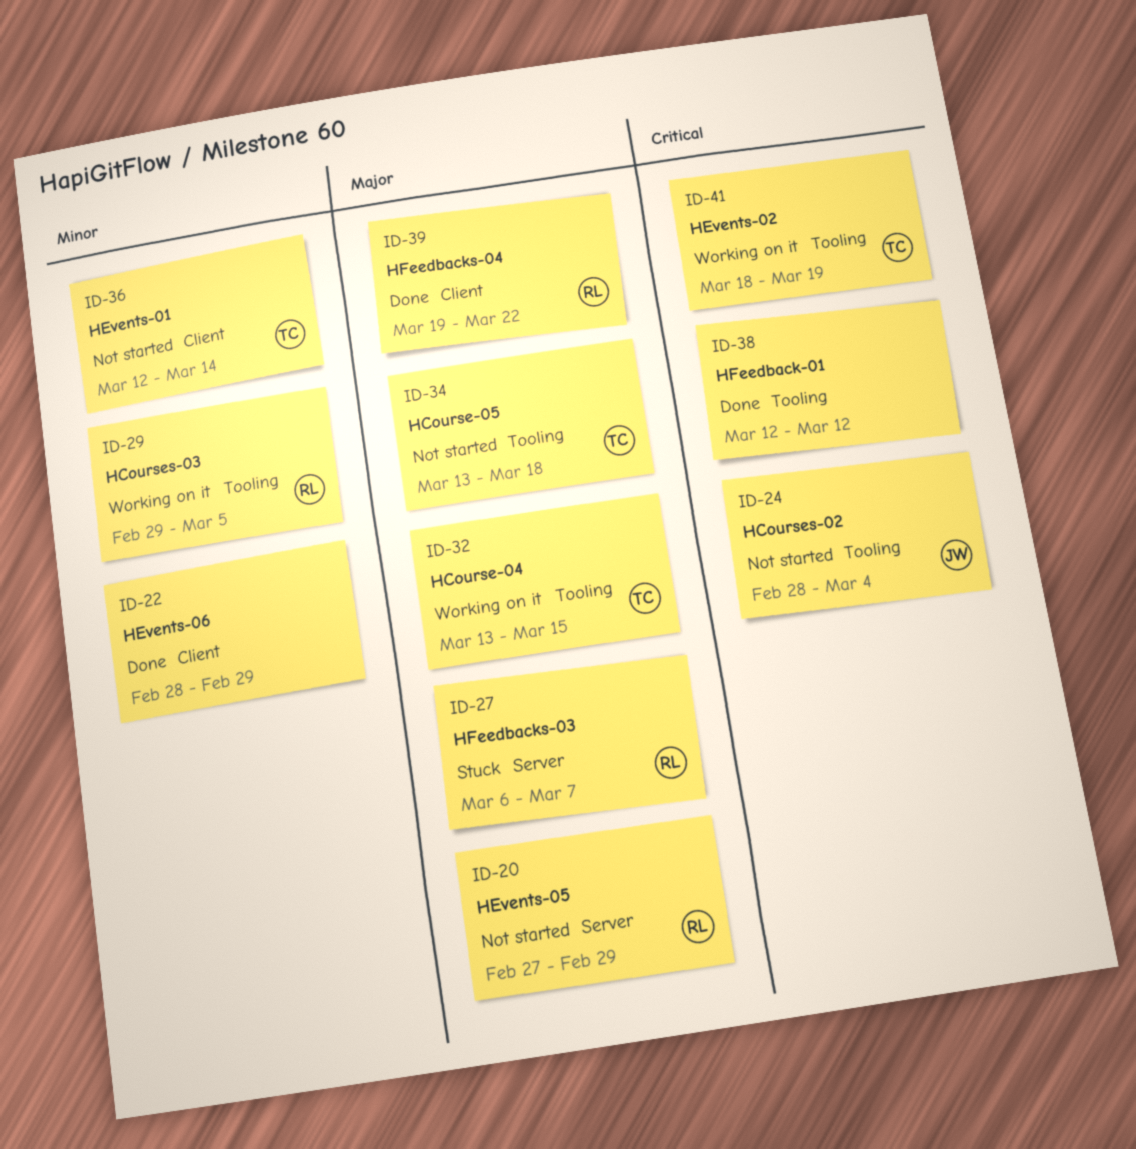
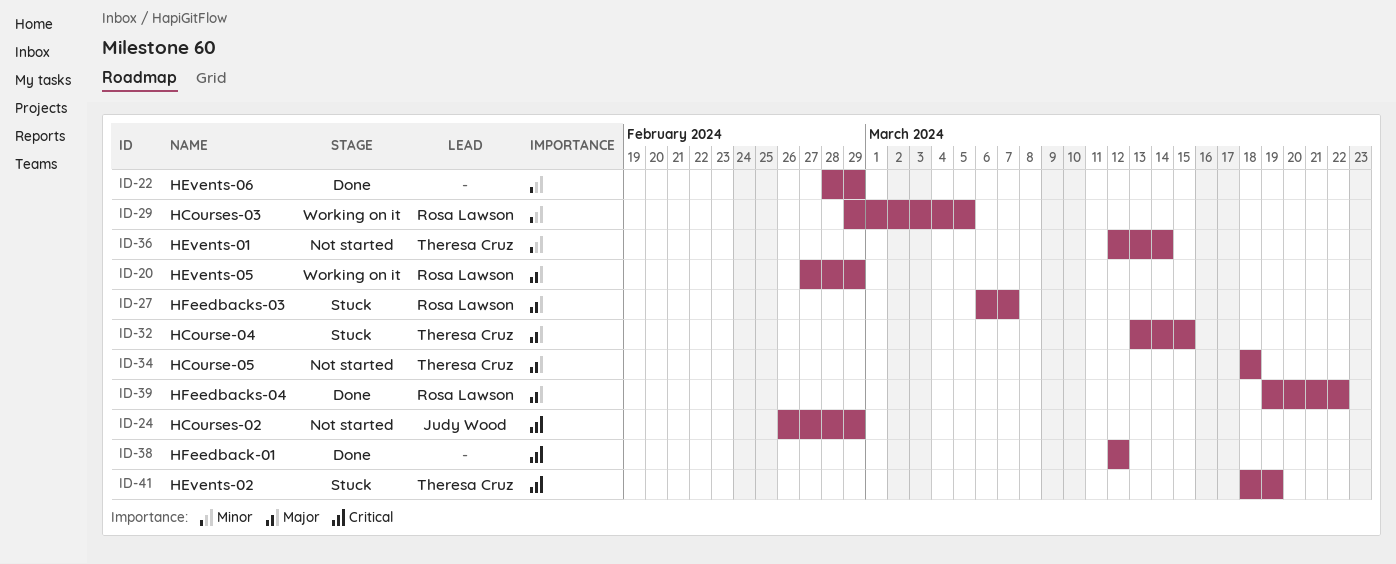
ID-20, status: Not started -> Working on it
ID-24, start: Feb 28 -> Feb 26
ID-24, due: Mar 4 -> Feb 29
ID-32, status: Working on it -> Stuck
ID-34, start: Mar 13 -> Mar 18
ID-41, status: Working on it -> Stuck

